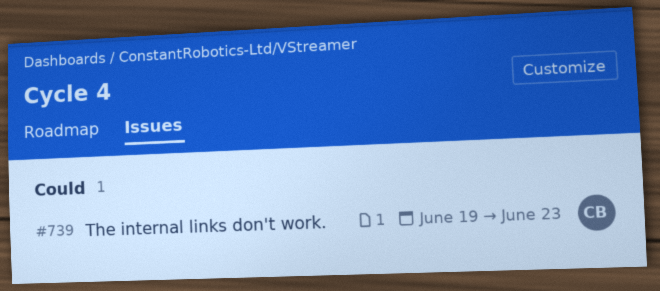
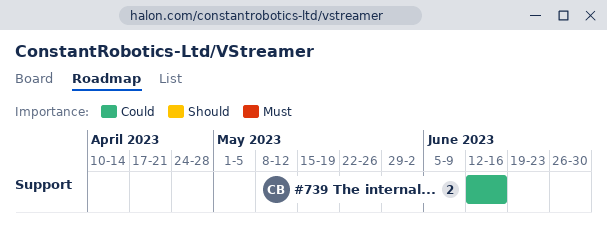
#739, start: Jun 19 -> Jun 12
#739, due: Jun 23 -> Jun 16

